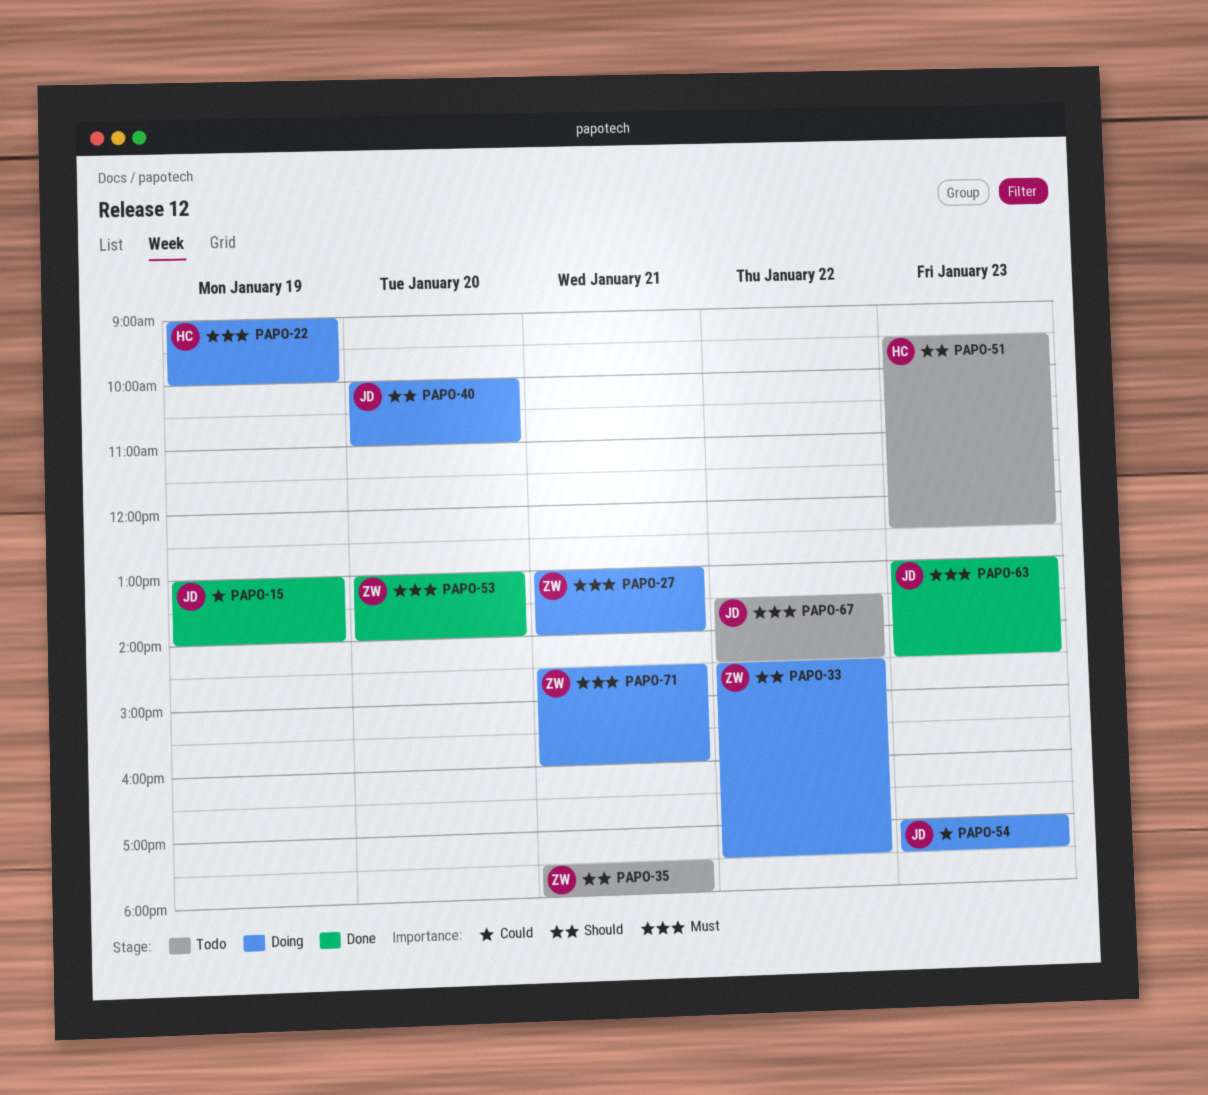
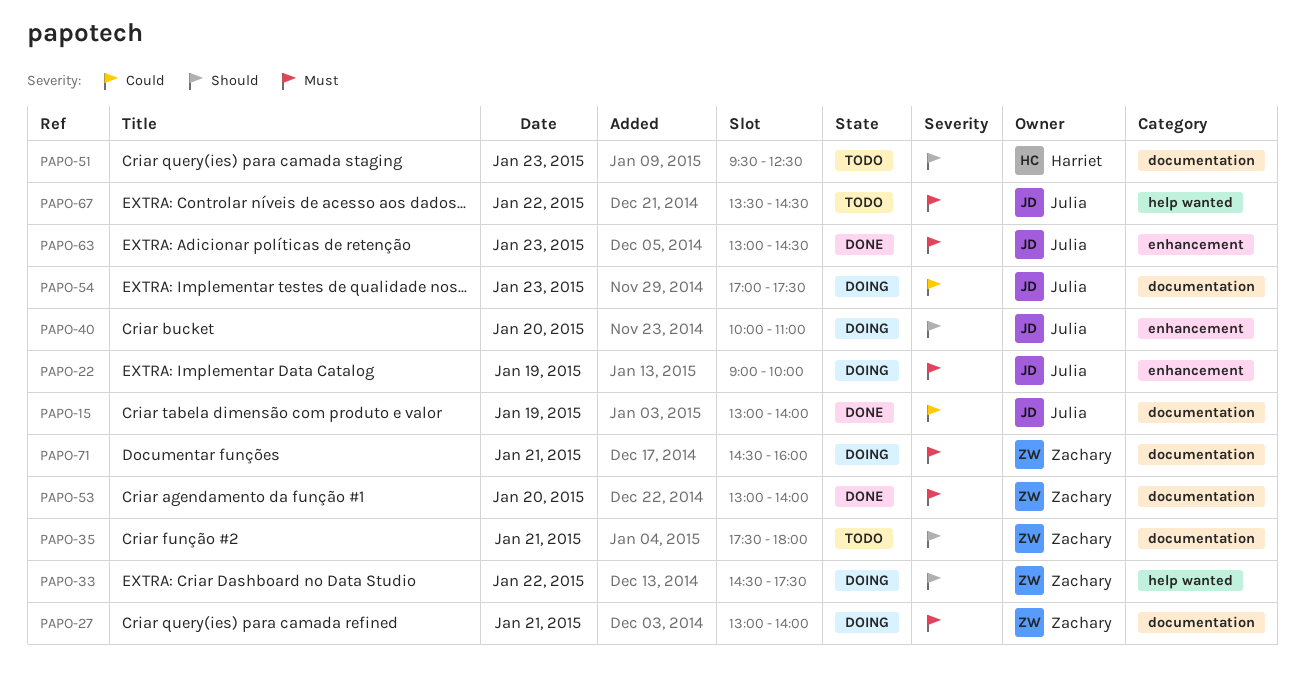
PAPO-22, owner: Harriet -> Julia

